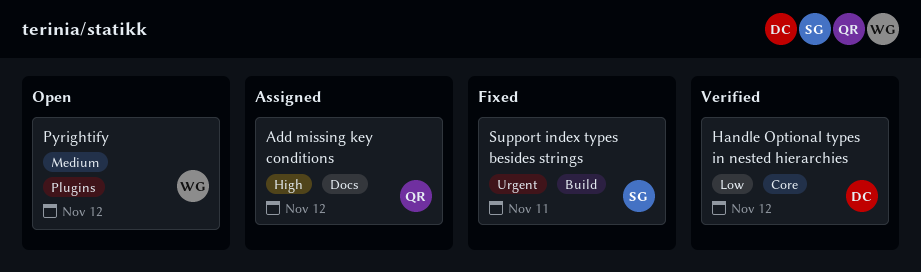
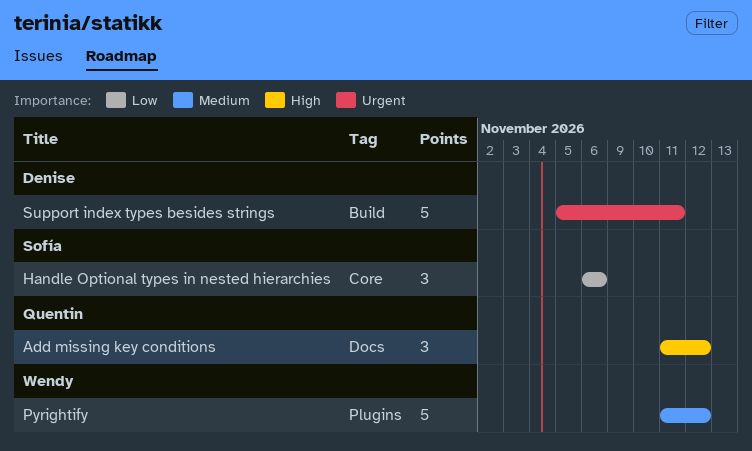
Handle Optional types in nested hierarchies, owner: Denise -> Sofía
Handle Optional types in nested hierarchies, due: Nov 12 -> Nov 6
Support index types besides strings, owner: Sofía -> Denise

